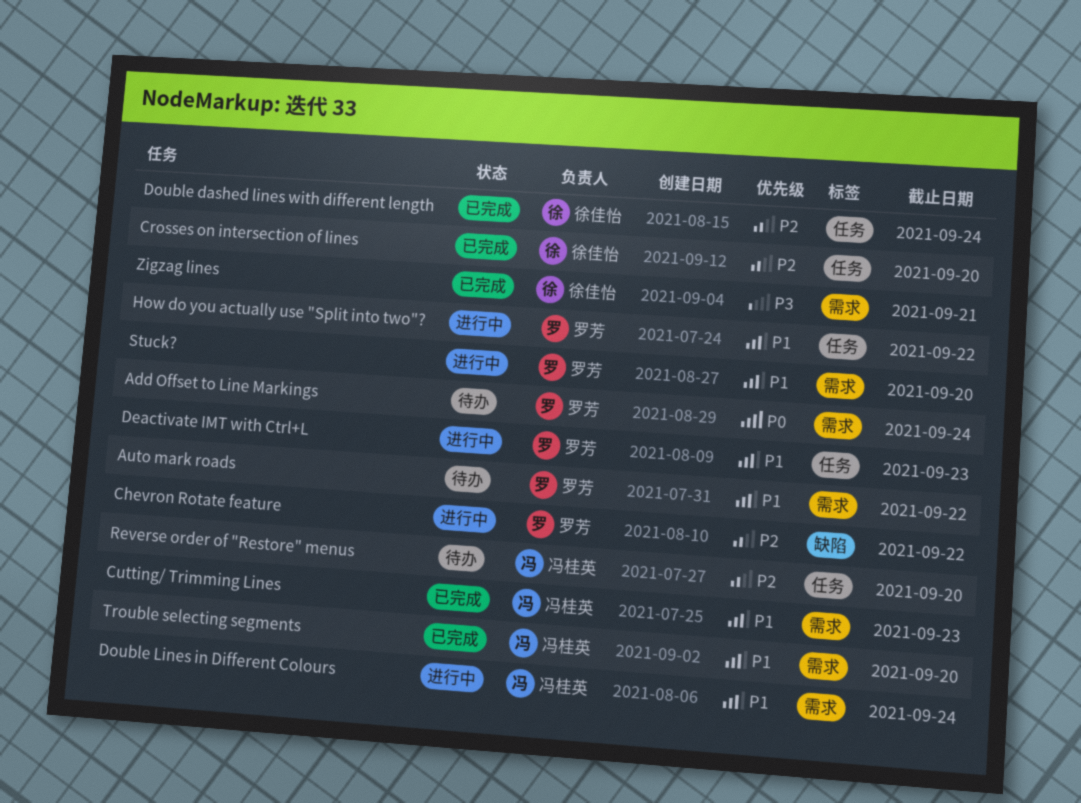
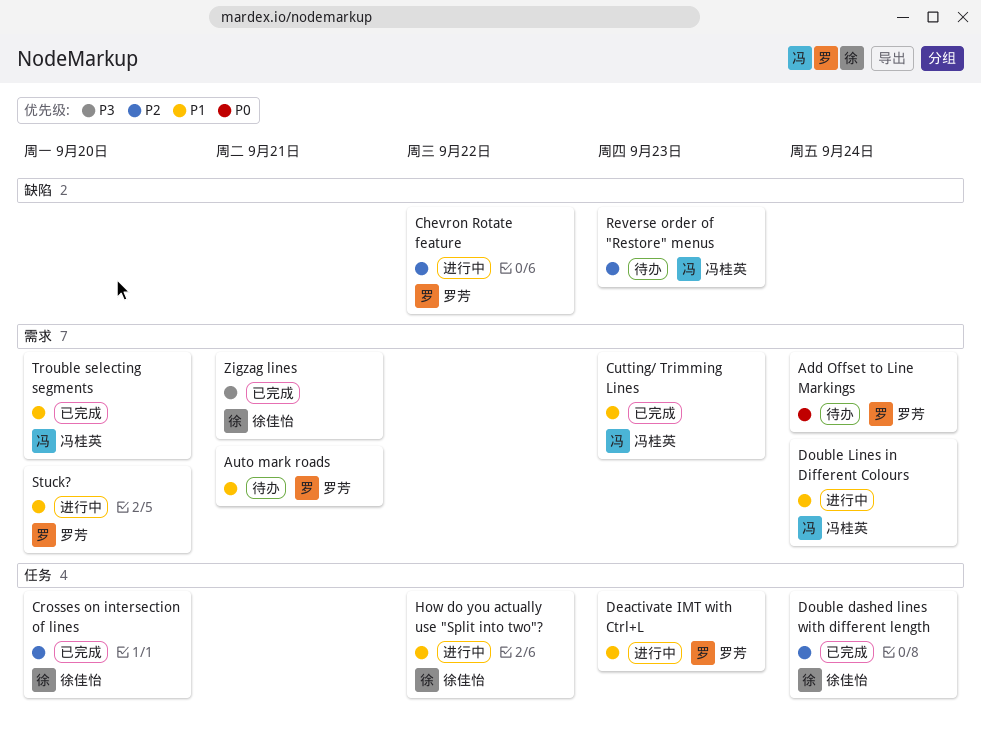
Auto mark roads, due: Sep 22 -> Sep 21
How do you actually use "Split into two"?, owner: 罗芳 -> 徐佳怡
Reverse order of "Restore" menus, label: 任务 -> 缺陷
Reverse order of "Restore" menus, due: Sep 20 -> Sep 23

